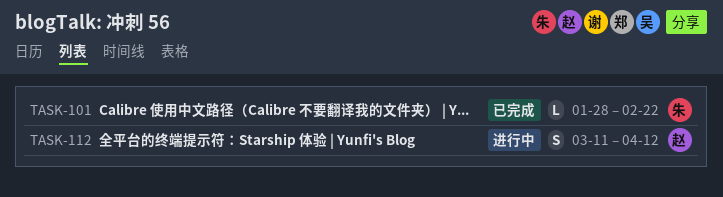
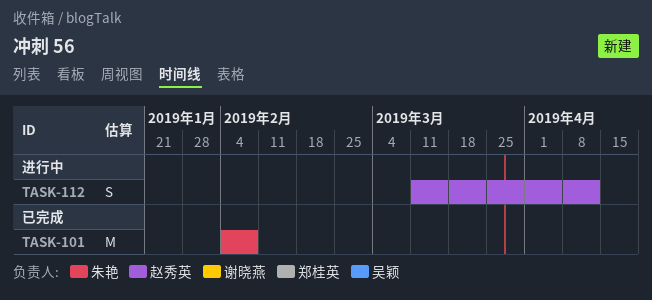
TASK-101, estimate: L -> M
TASK-101, start: Jan 28 -> Feb 4
TASK-101, due: Feb 22 -> Feb 8

